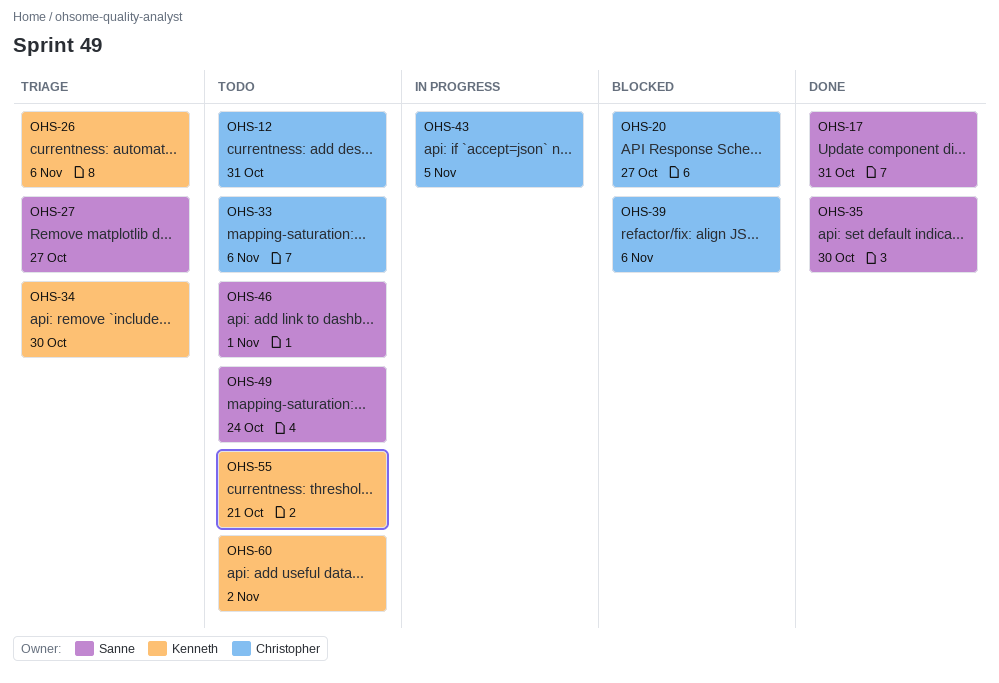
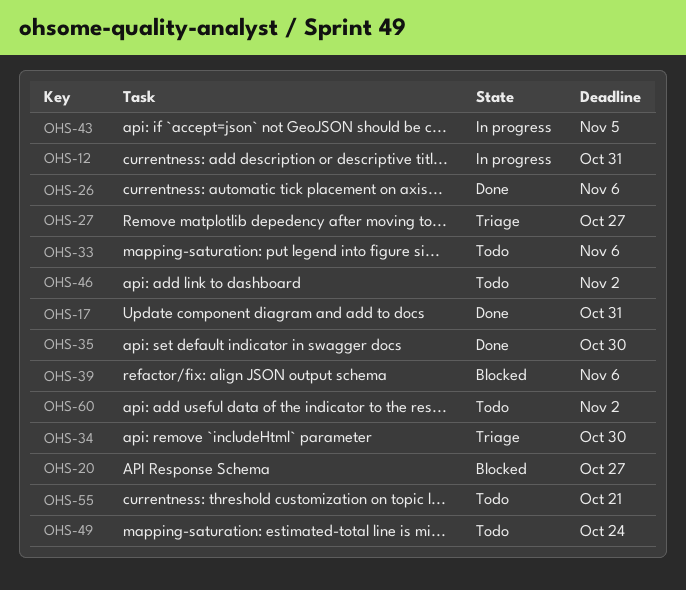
OHS-12, status: Todo -> In progress
OHS-26, status: Triage -> Done
OHS-46, due: Nov 1 -> Nov 2

